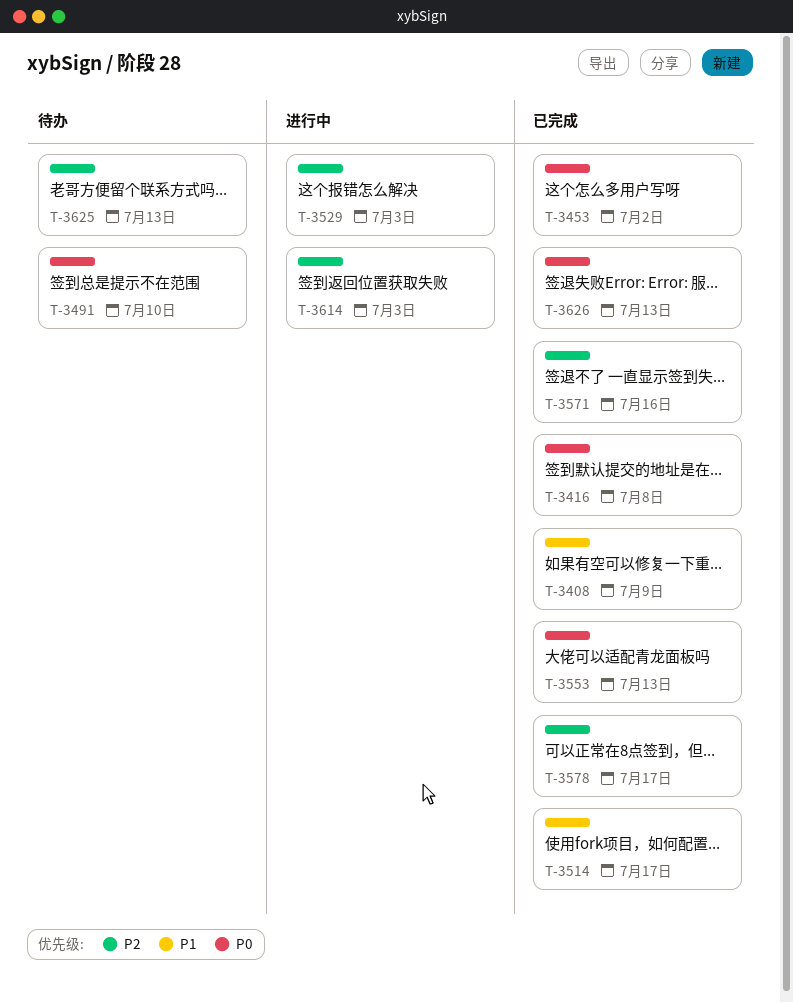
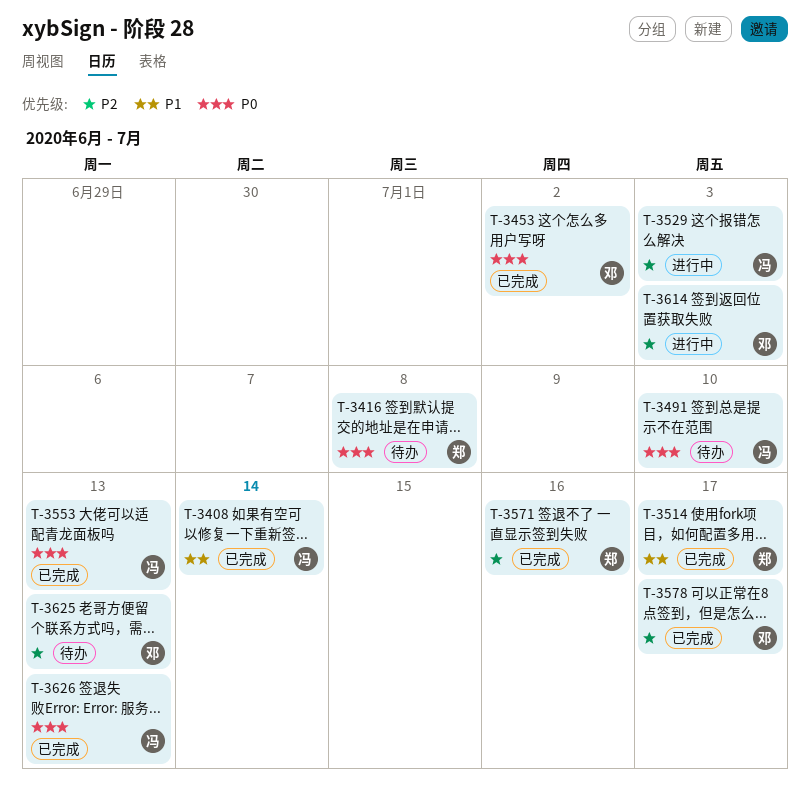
T-3408, due: Jul 9 -> Jul 14
T-3416, status: 已完成 -> 待办

